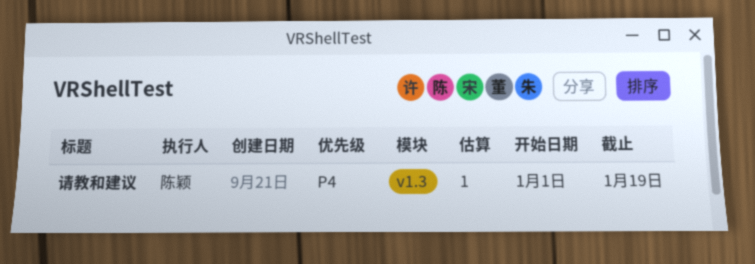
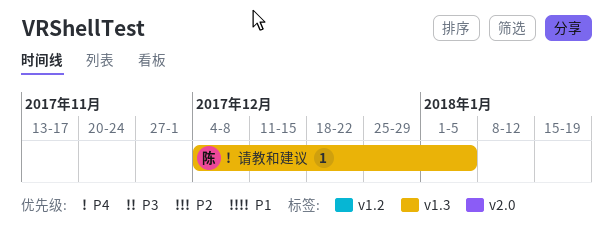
请教和建议, start: Jan 1 -> Dec 4
请教和建议, due: Jan 19 -> Jan 5

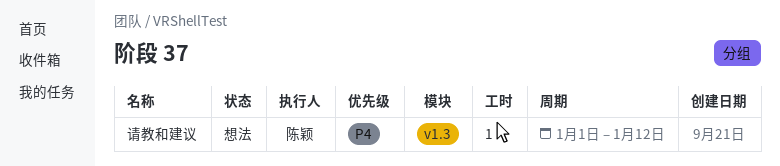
请教和建议, start: Dec 4 -> Jan 1
请教和建议, due: Jan 5 -> Jan 12

